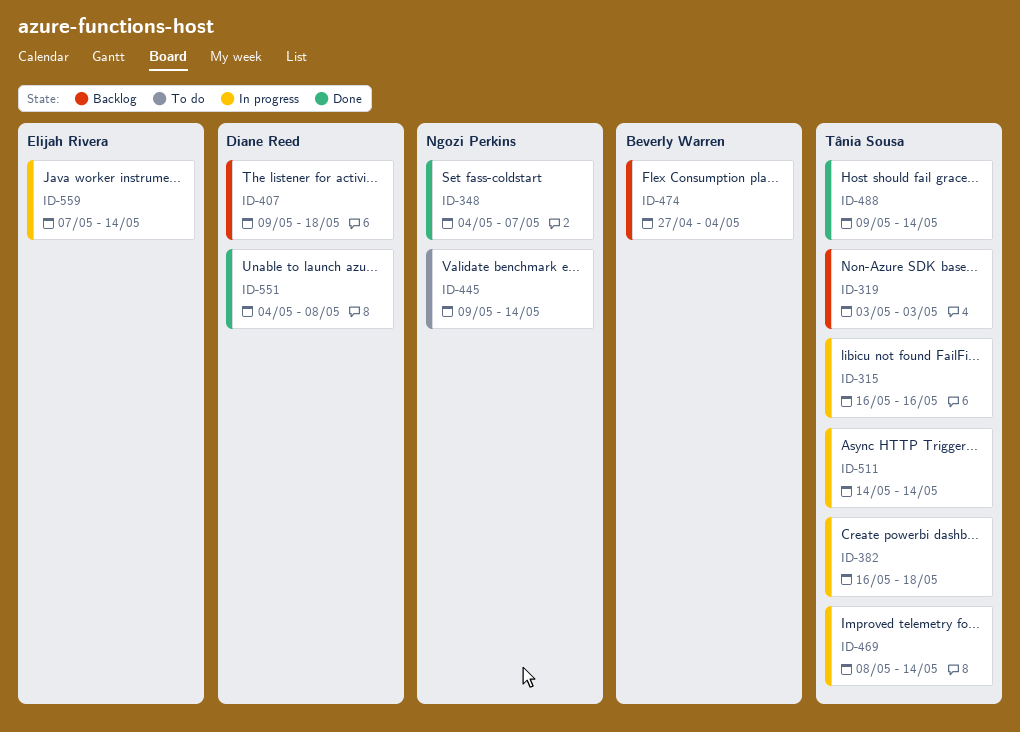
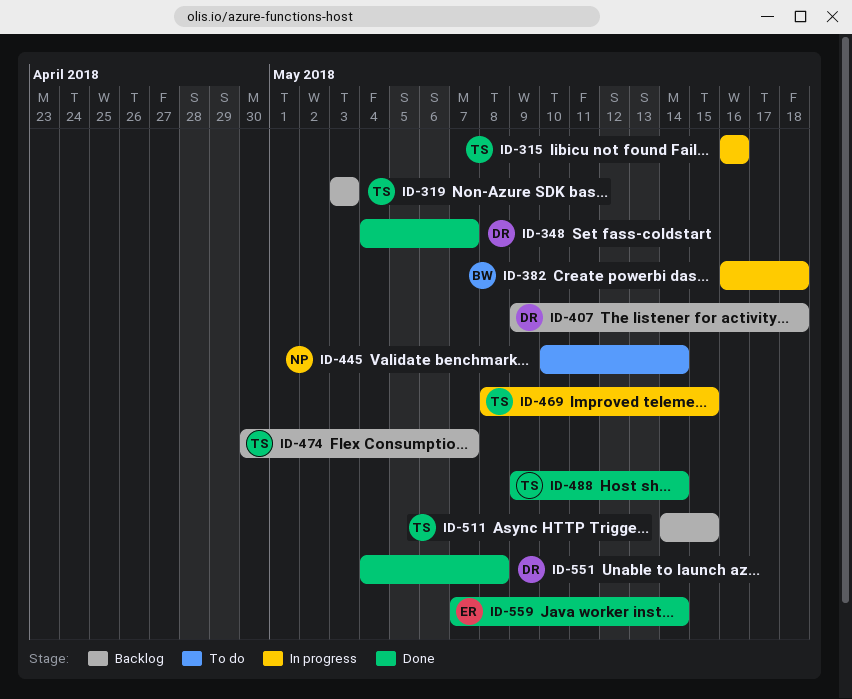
ID-348, owner: Ngozi Perkins -> Diane Reed
ID-382, owner: Tânia Sousa -> Beverly Warren
ID-445, start: May 9 -> May 10
ID-469, due: May 14 -> May 15
ID-474, owner: Beverly Warren -> Tânia Sousa
ID-474, start: Apr 27 -> Apr 30
ID-474, due: May 4 -> May 7
ID-511, status: In progress -> Backlog
ID-511, due: May 14 -> May 15
ID-559, status: In progress -> Done

